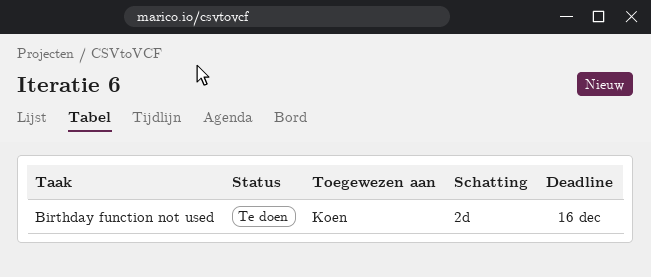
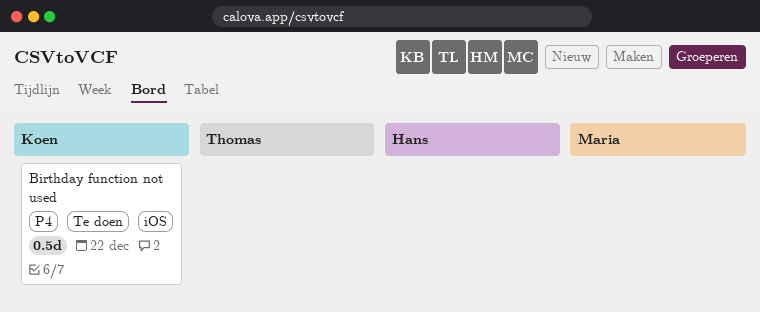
Birthday function not used, estimate: 2d -> 0.5d
Birthday function not used, due: Dec 16 -> Dec 22

